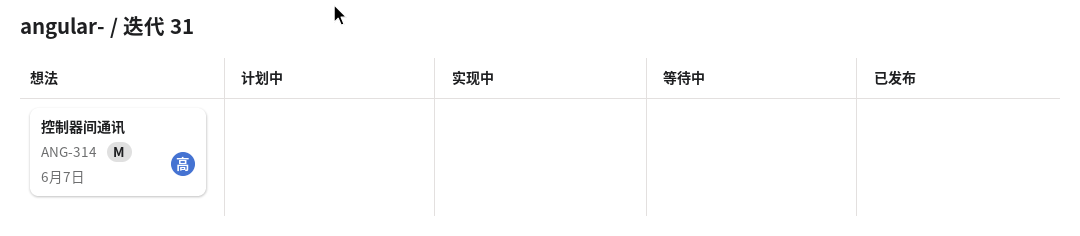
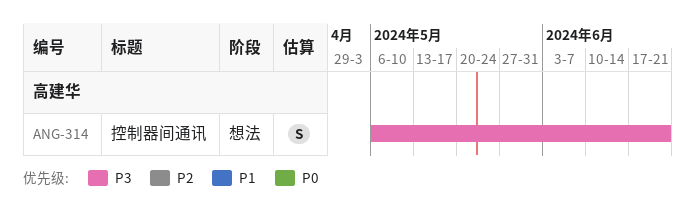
ANG-314, estimate: M -> S
ANG-314, due: Jun 7 -> Jun 21

